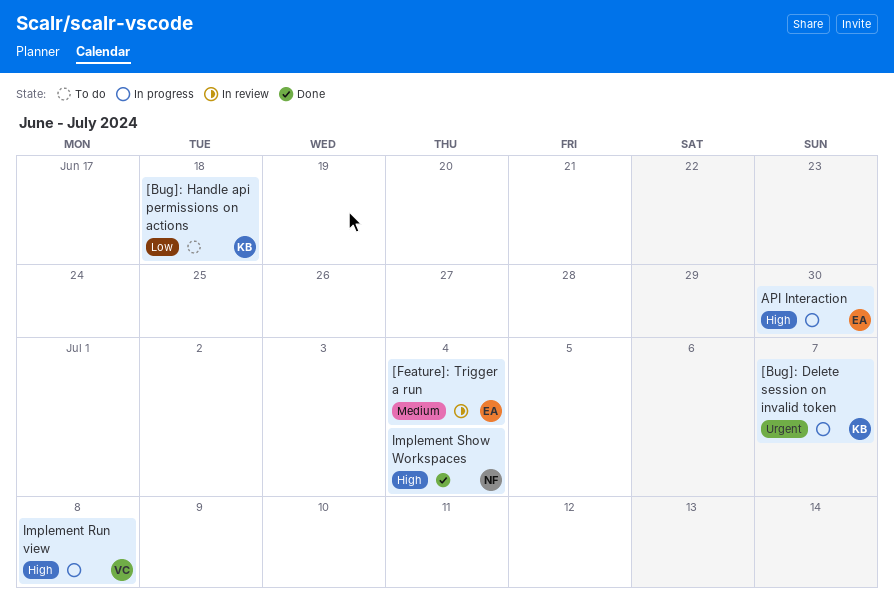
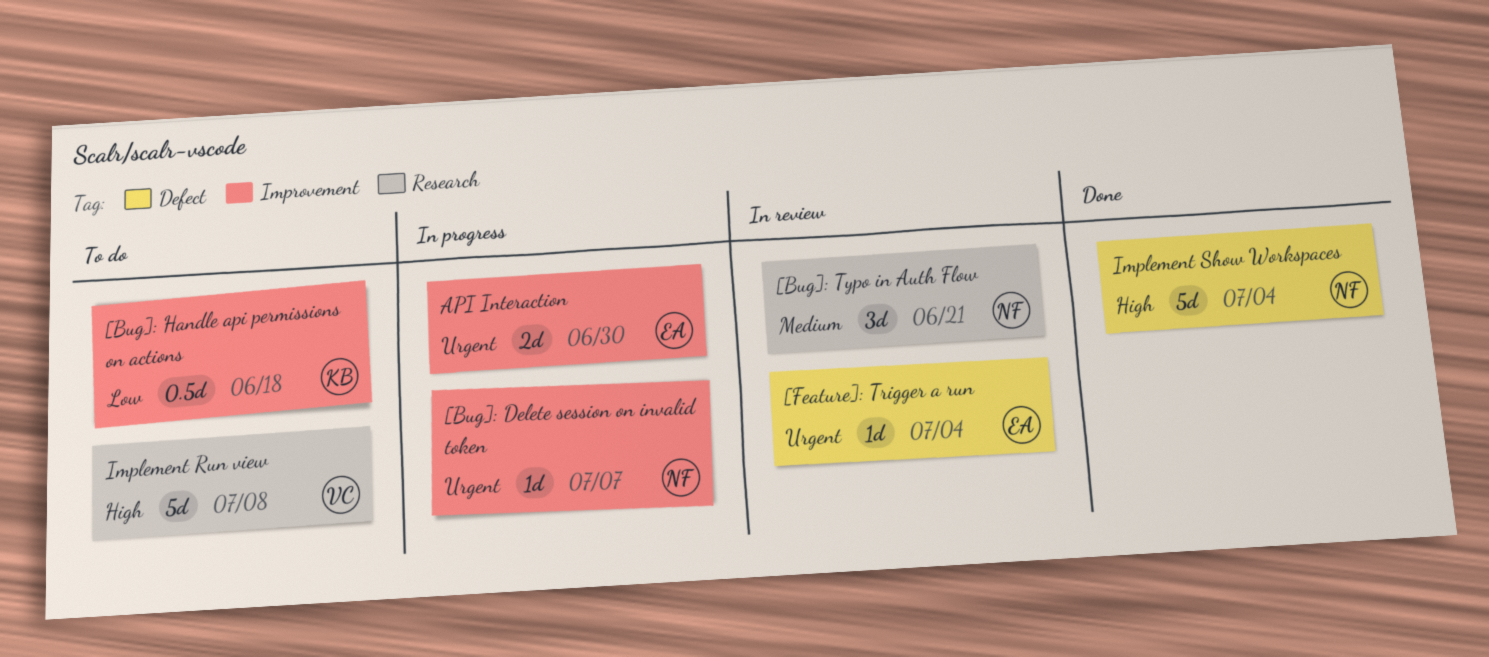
[Bug]: Delete session on invalid token, owner: KB -> NF
[Bug]: Typo in Auth Flow: none -> present
[Feature]: Trigger a run, priority: Medium -> Urgent
API Interaction, priority: High -> Urgent
Implement Run view, status: In progress -> To do

